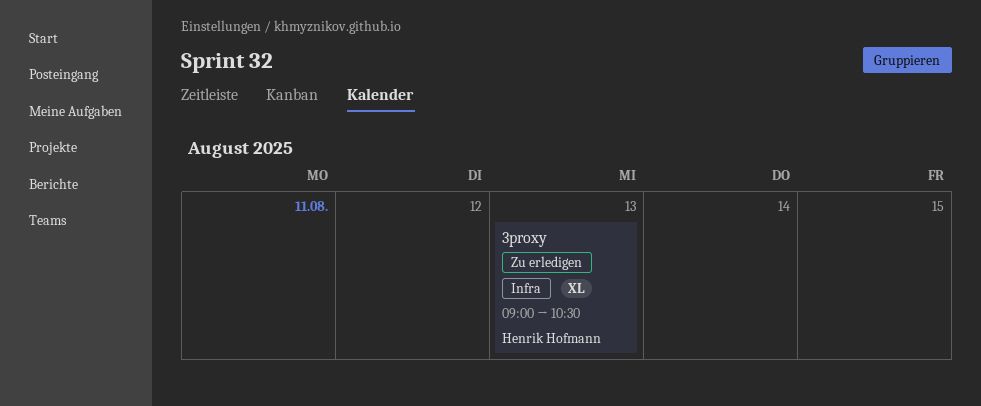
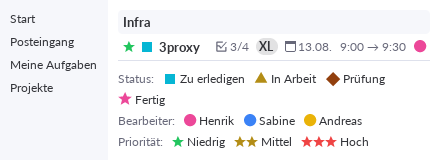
3proxy, ends: 10:30 -> 09:30

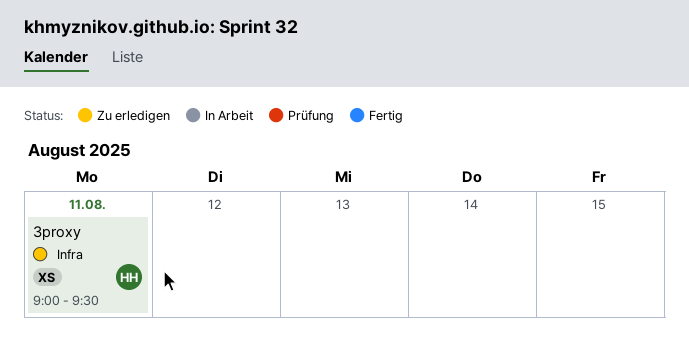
3proxy, estimate: XL -> XS
3proxy, day: Aug 13 -> Aug 11

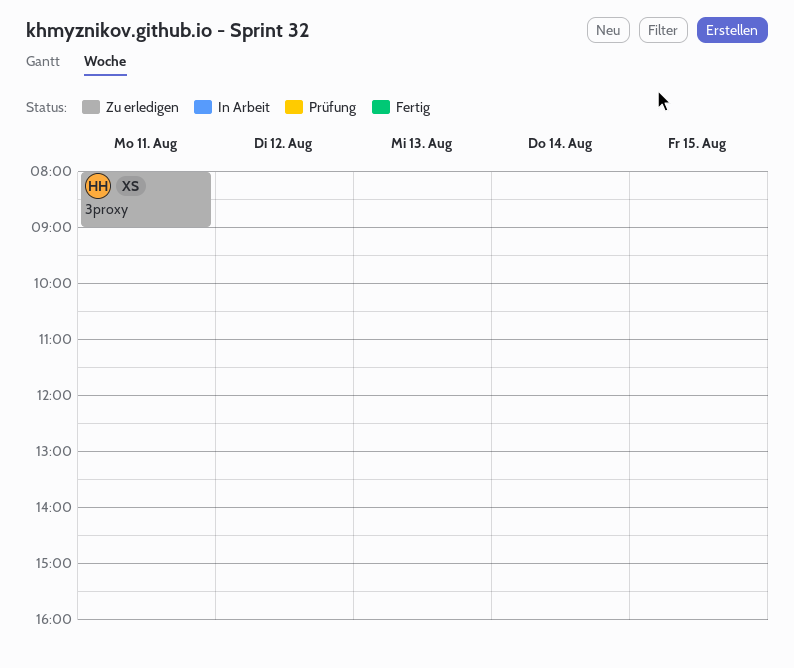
3proxy, begins: 09:00 -> 08:00
3proxy, ends: 09:30 -> 09:00

